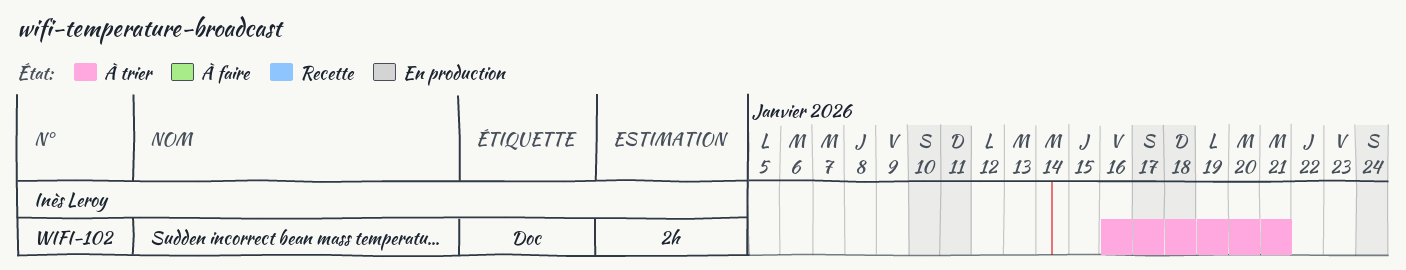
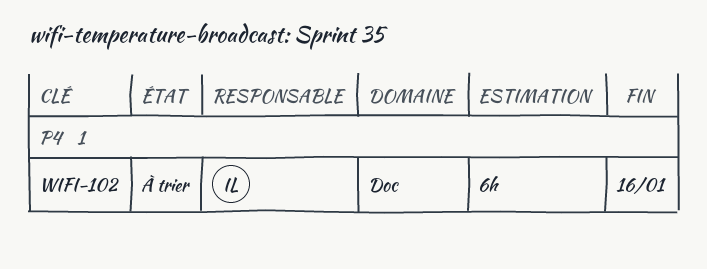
WIFI-102, estimate: 2h -> 6h
WIFI-102, due: Jan 21 -> Jan 16

